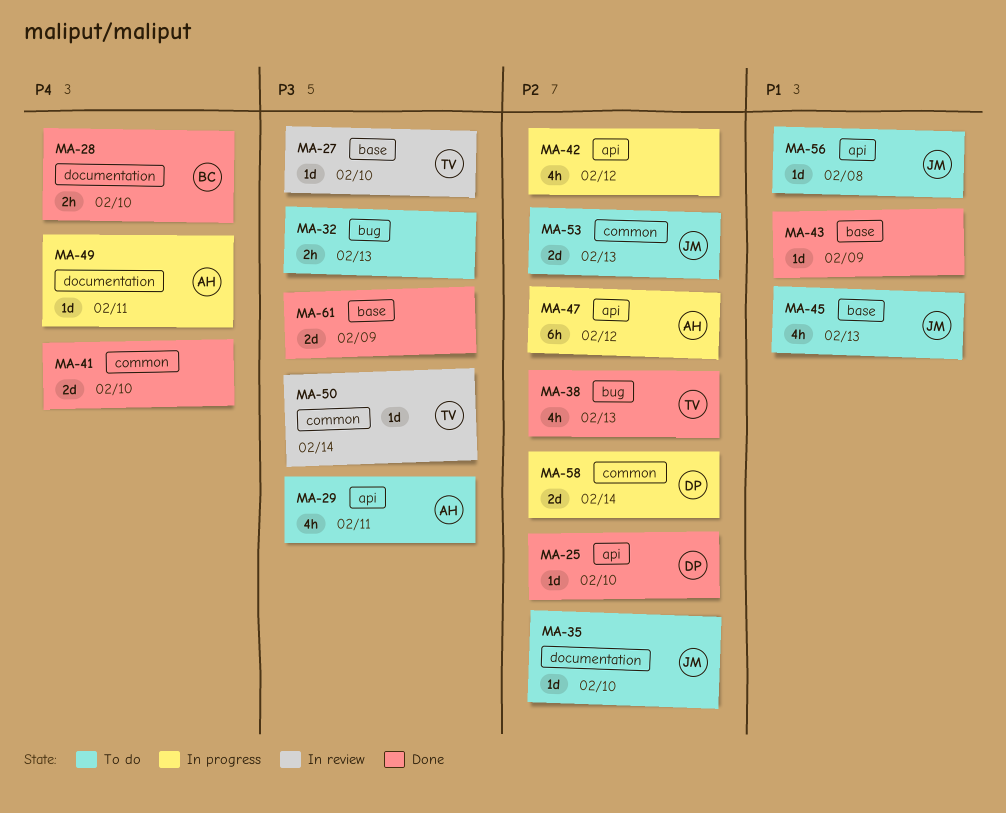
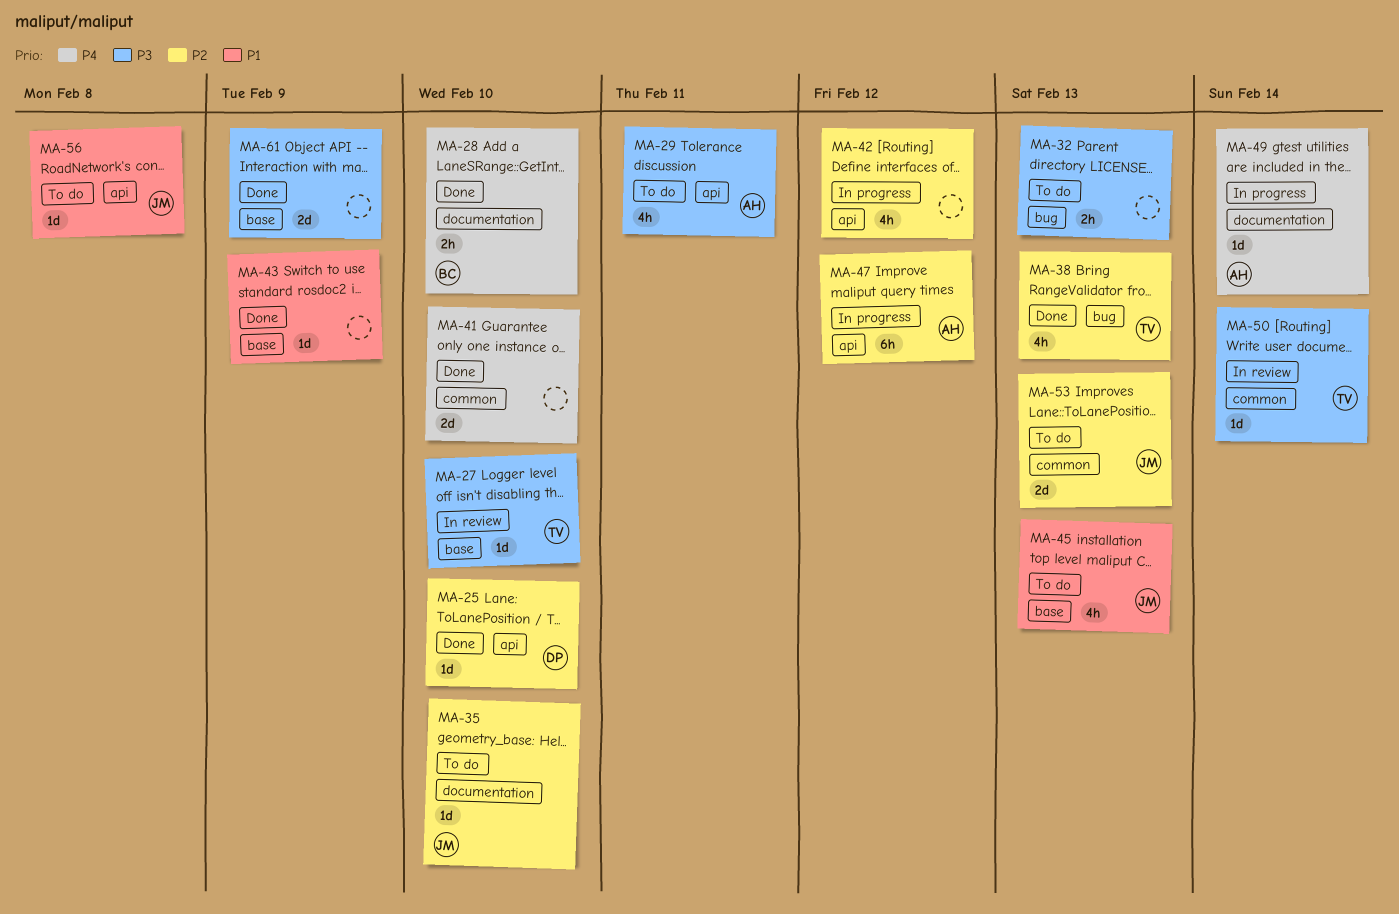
MA-49, due: Feb 11 -> Feb 14
MA-58: present -> none

